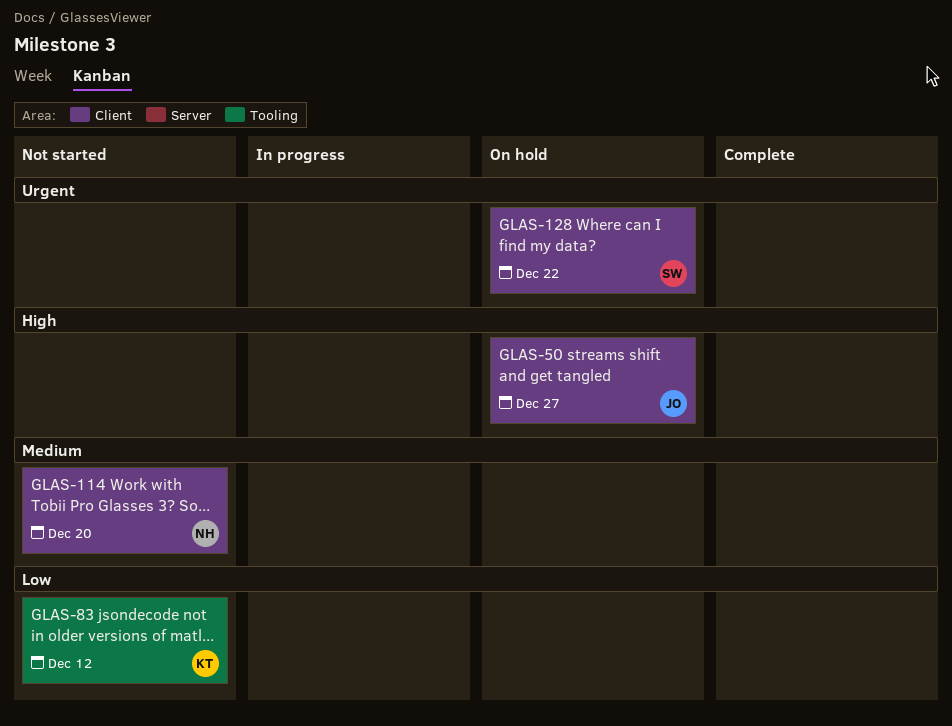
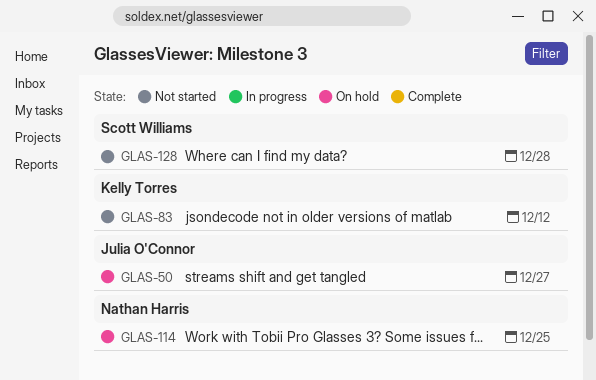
GLAS-114, status: Not started -> On hold
GLAS-114, due: Dec 20 -> Dec 25
GLAS-128, status: On hold -> Not started
GLAS-128, due: Dec 22 -> Dec 28

